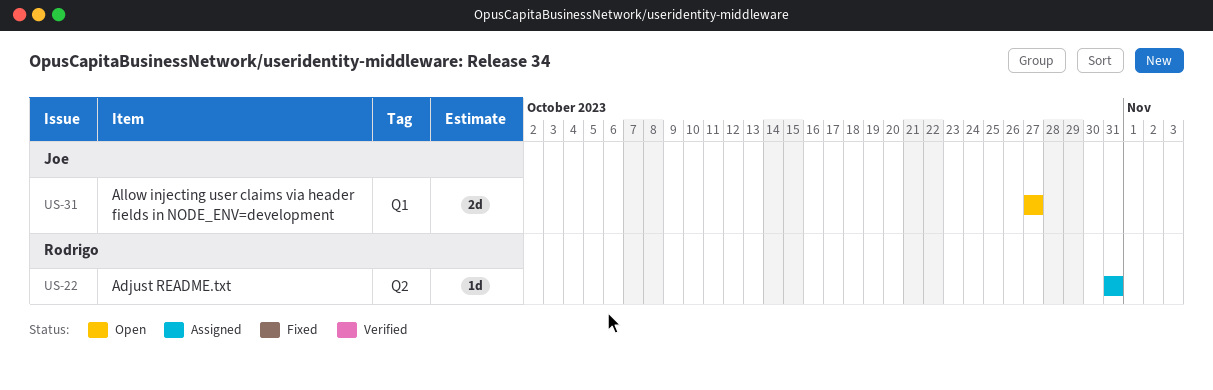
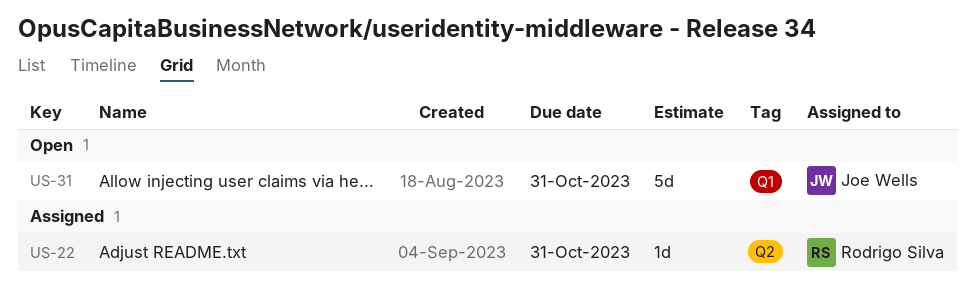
US-31, estimate: 2d -> 5d
US-31, due: Oct 27 -> Oct 31

